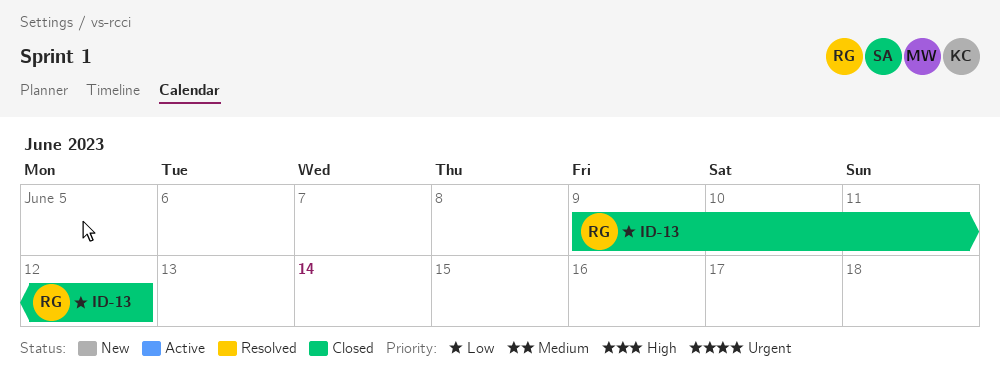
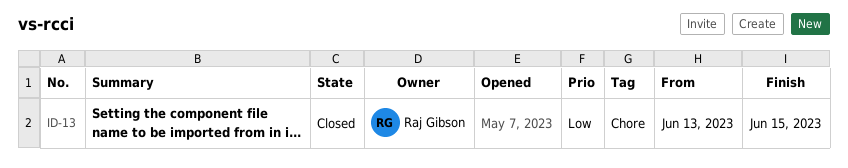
ID-13, start: Jun 9 -> Jun 13
ID-13, due: Jun 12 -> Jun 15

